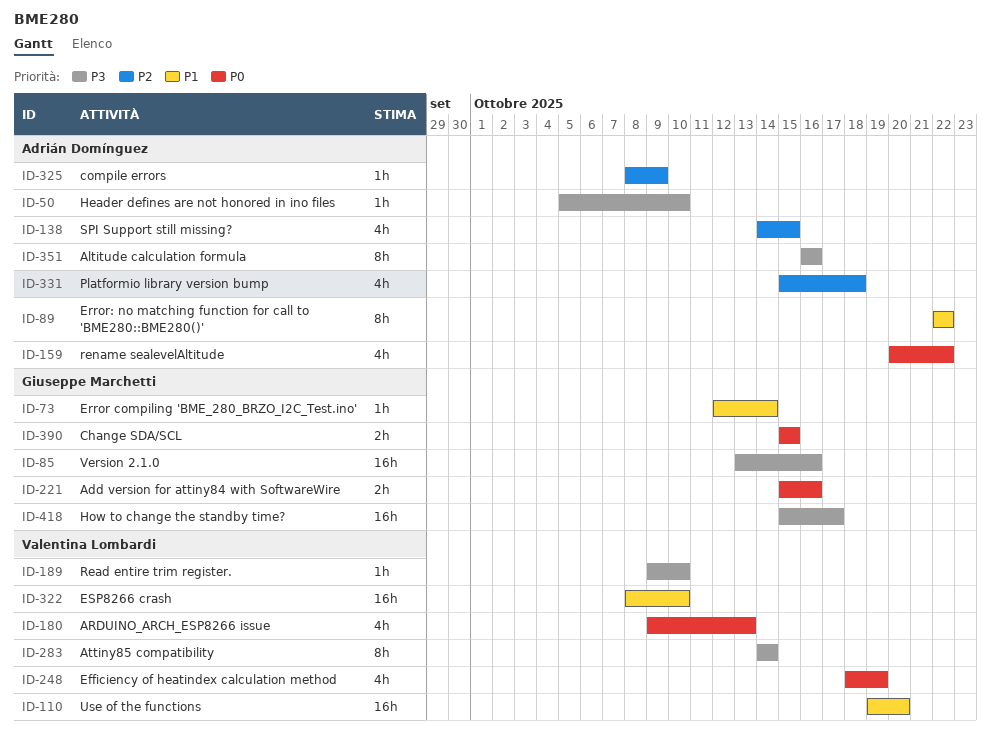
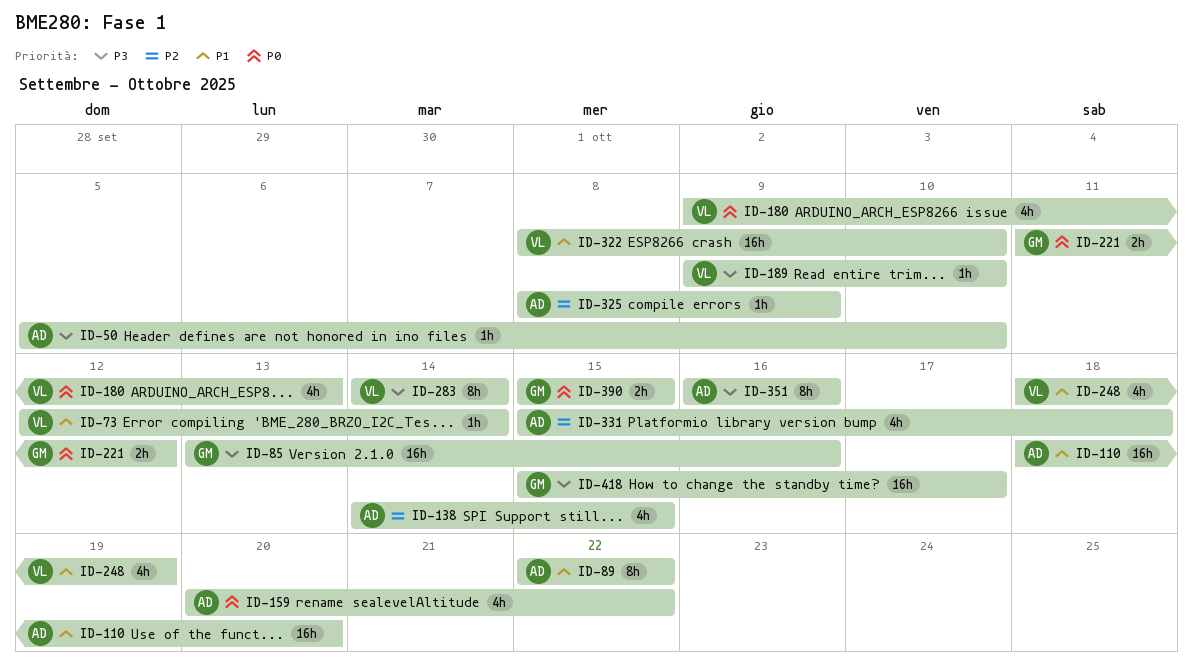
ID-73, owner: Giuseppe Marchetti -> Valentina Lombardi
ID-110, owner: Valentina Lombardi -> Adrián Domínguez
ID-110, start: Oct 19 -> Oct 18
ID-221, start: Oct 15 -> Oct 11
ID-221, due: Oct 16 -> Oct 12
ID-248, priority: P0 -> P1

